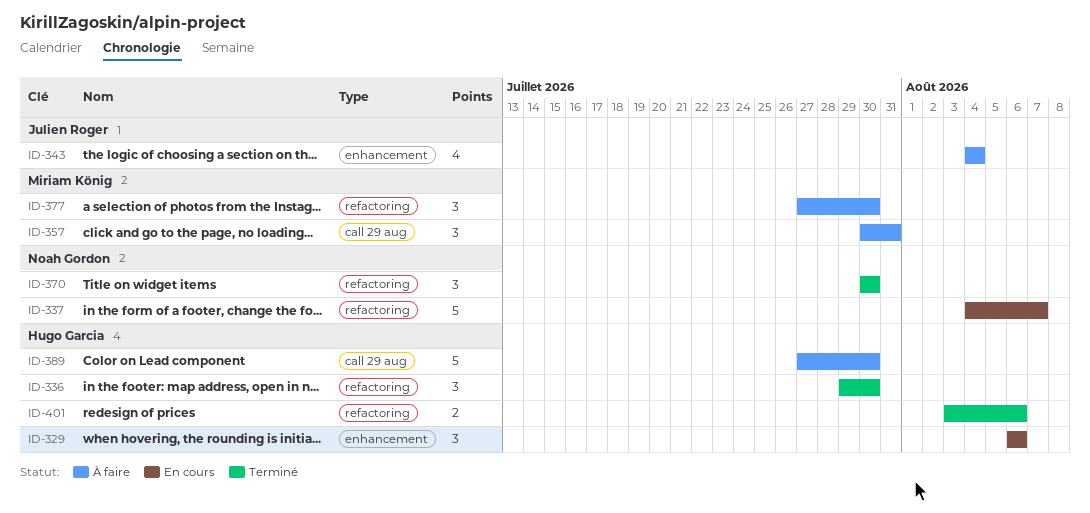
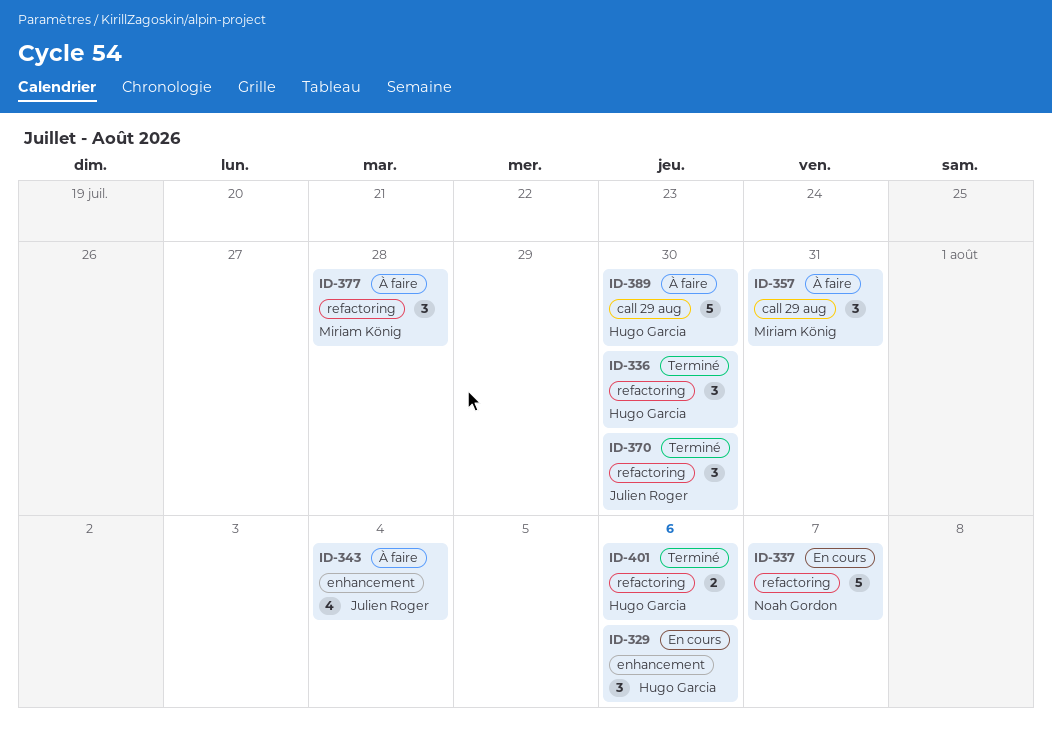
ID-370, owner: Noah Gordon -> Julien Roger
ID-377, due: Jul 30 -> Jul 28

